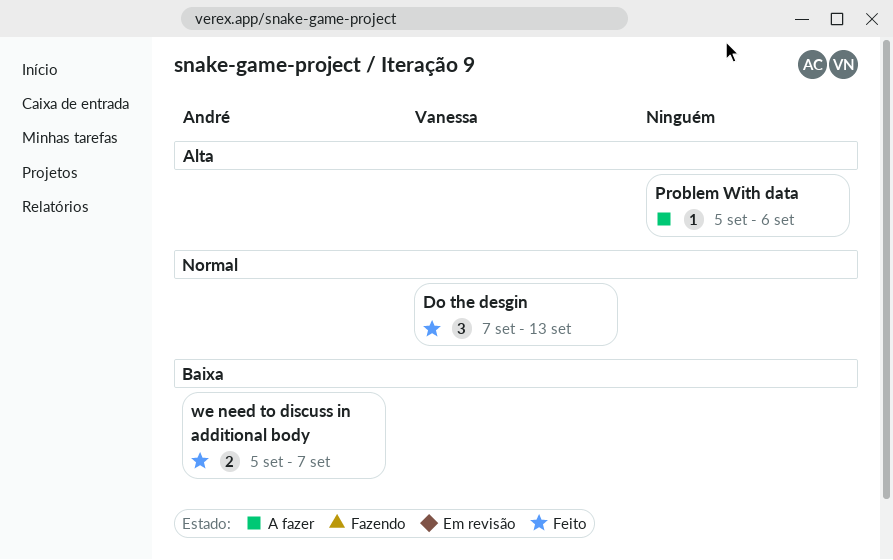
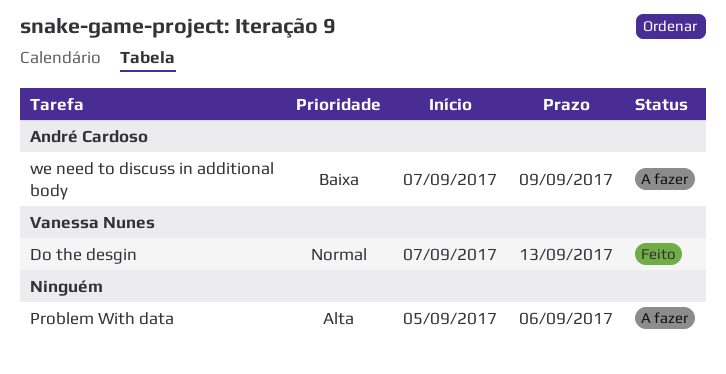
we need to discuss in additional body, status: Feito -> A fazer
we need to discuss in additional body, start: Sep 5 -> Sep 7
we need to discuss in additional body, due: Sep 7 -> Sep 9

